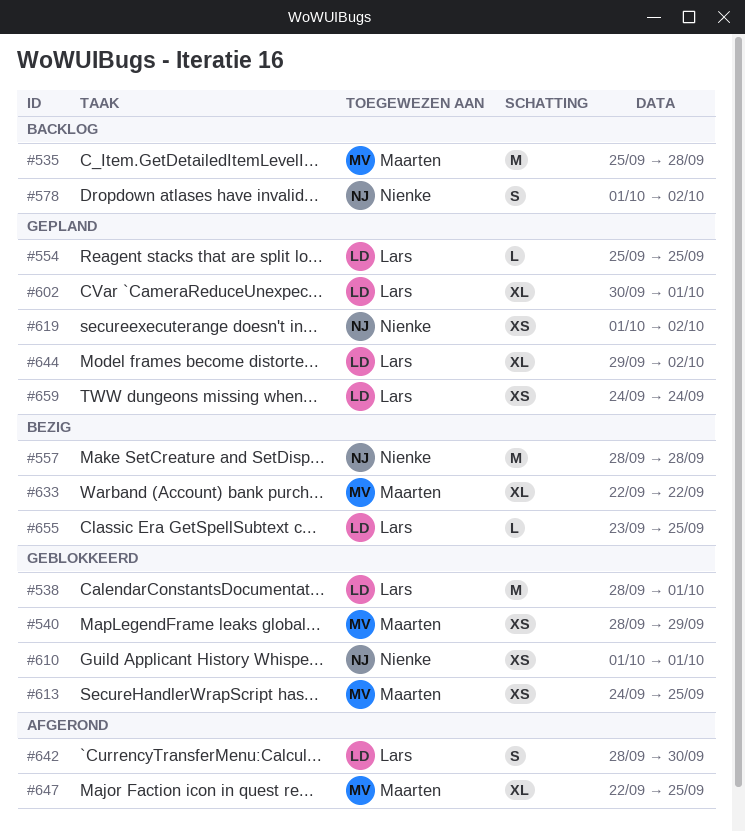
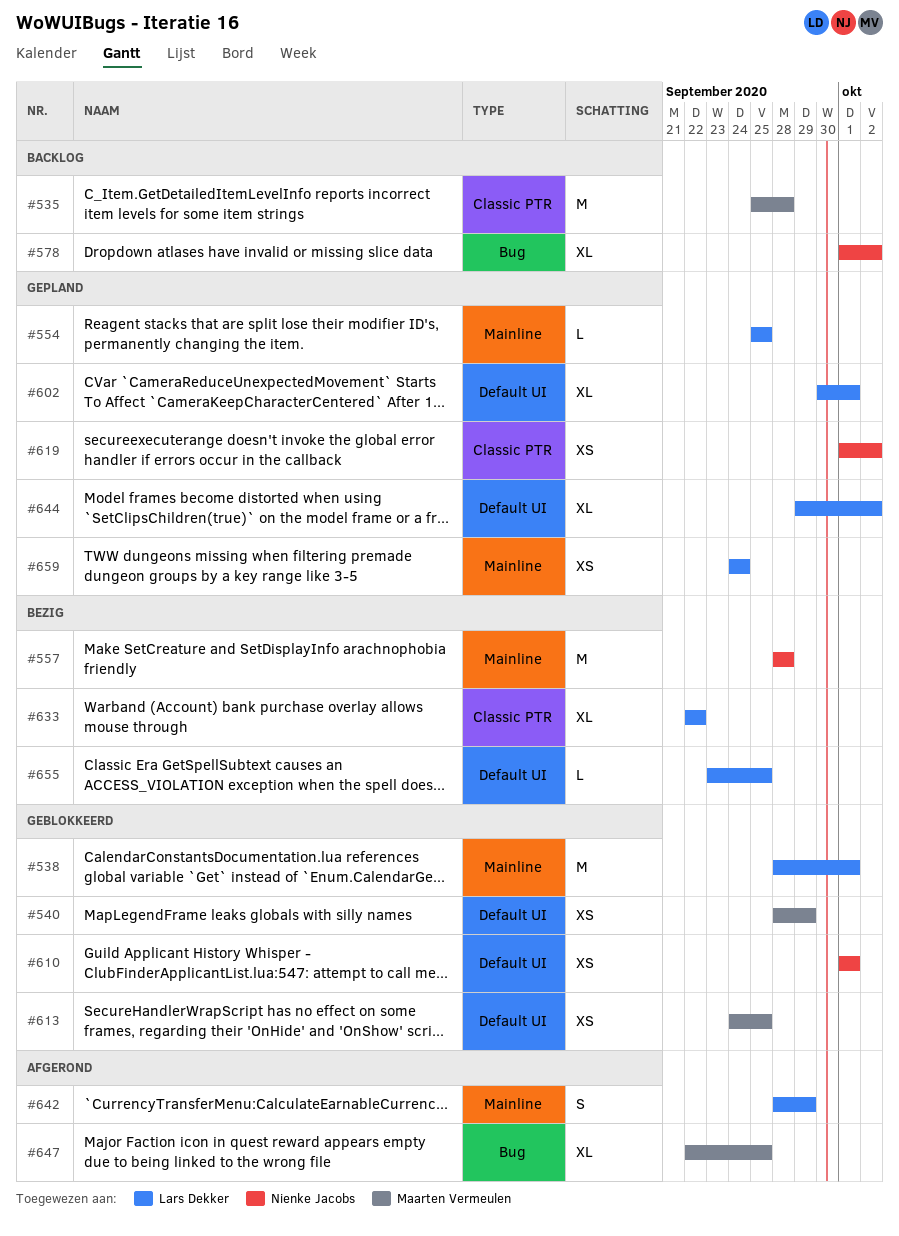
#578, estimate: S -> XL
#633, owner: Maarten Vermeulen -> Lars Dekker
#642, due: Sep 30 -> Sep 29

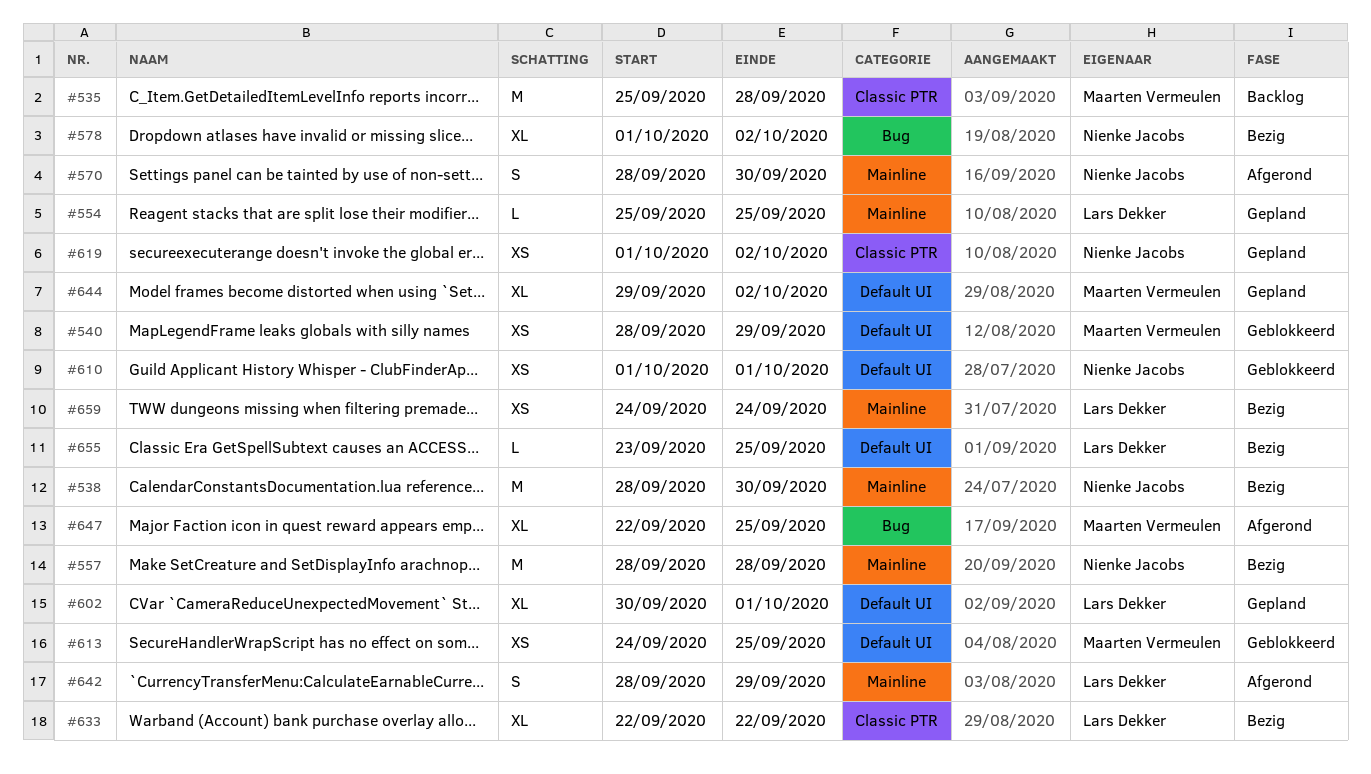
#538, status: Geblokkeerd -> Bezig
#538, owner: Lars Dekker -> Nienke Jacobs
#538, due: Oct 1 -> Sep 30
#570: none -> present
#578, status: Backlog -> Bezig
#644, owner: Lars Dekker -> Maarten Vermeulen
#659, status: Gepland -> Bezig

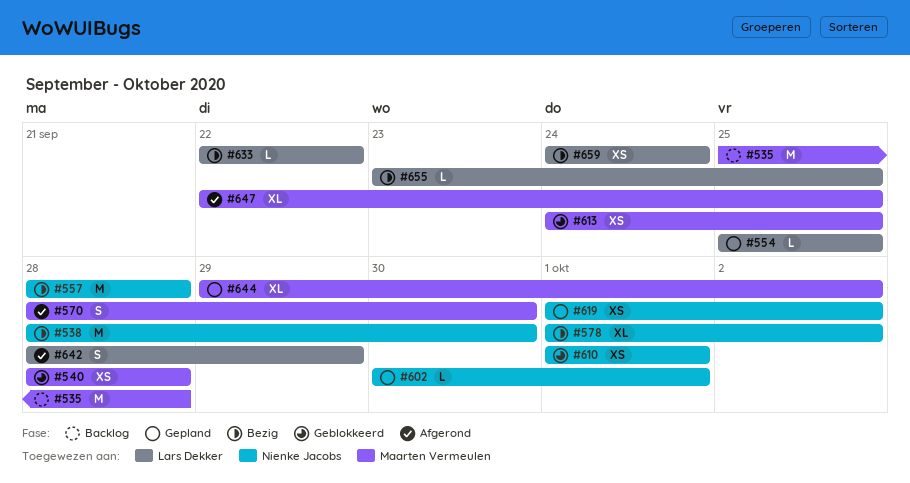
#540, due: Sep 29 -> Sep 28
#570, owner: Nienke Jacobs -> Maarten Vermeulen
#602, owner: Lars Dekker -> Nienke Jacobs
#602, estimate: XL -> L
#633, estimate: XL -> L

